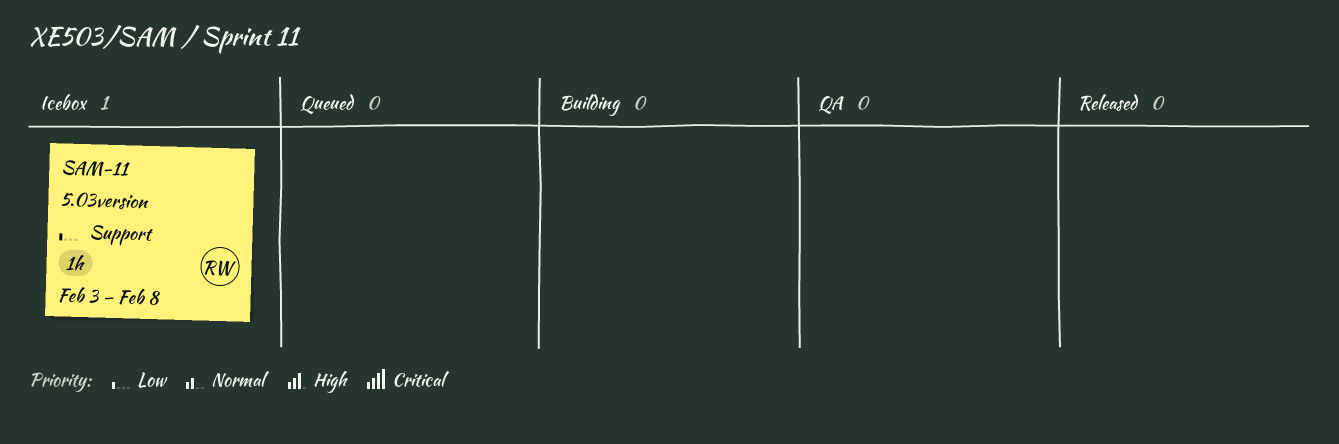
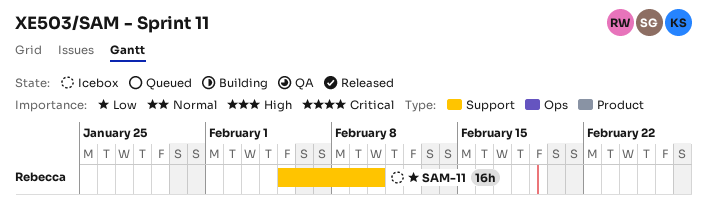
SAM-11, estimate: 1h -> 16h
SAM-11, start: Feb 3 -> Feb 5
SAM-11, due: Feb 8 -> Feb 10

